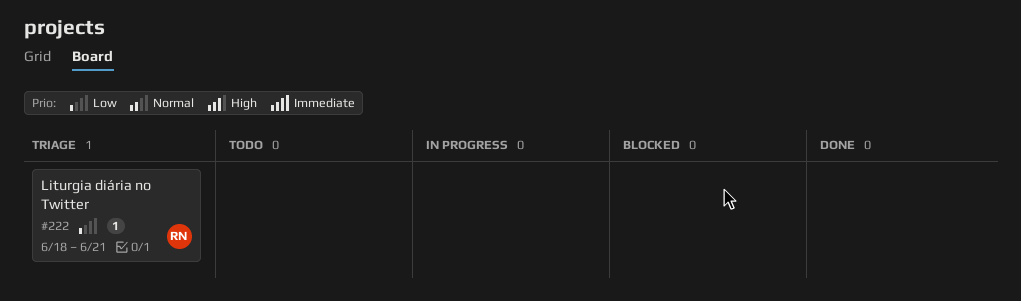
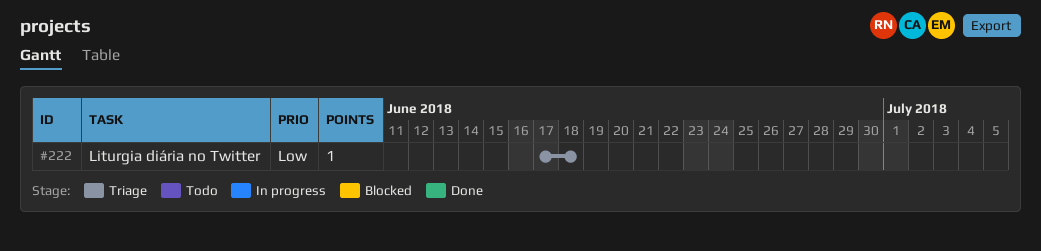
#222, start: Jun 18 -> Jun 17
#222, due: Jun 21 -> Jun 18

